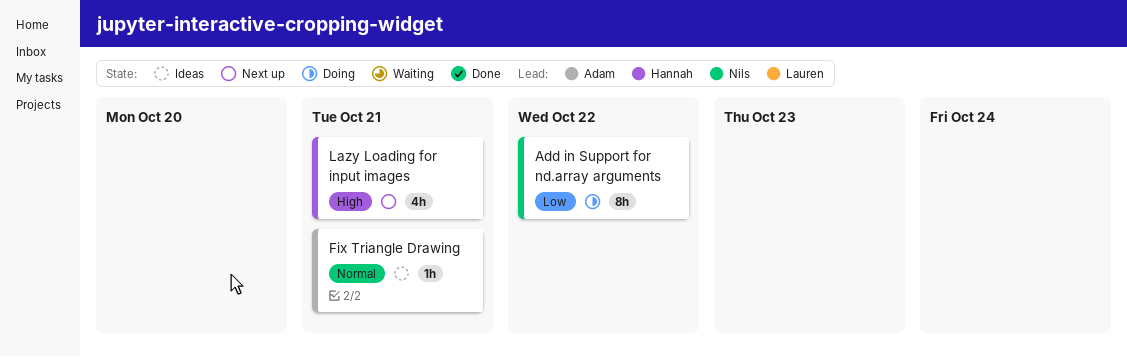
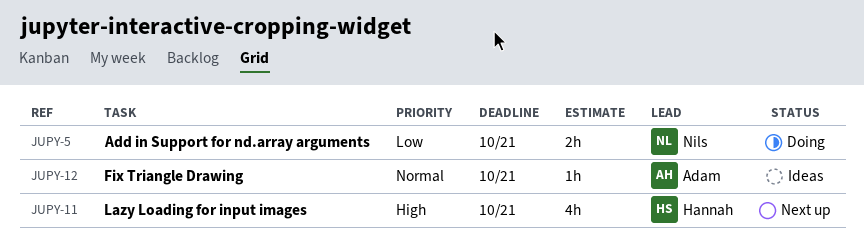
Add in Support for nd.array arguments, estimate: 8h -> 2h
Add in Support for nd.array arguments, due: Oct 22 -> Oct 21

